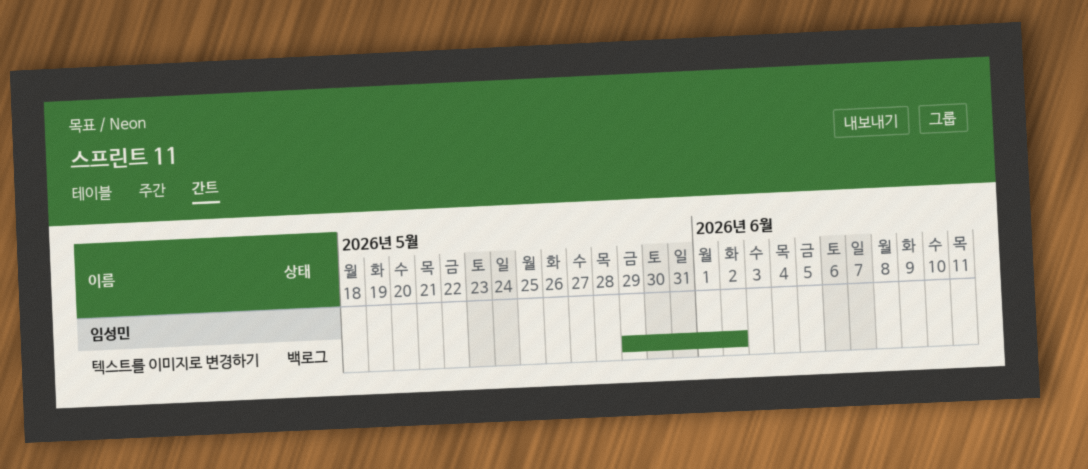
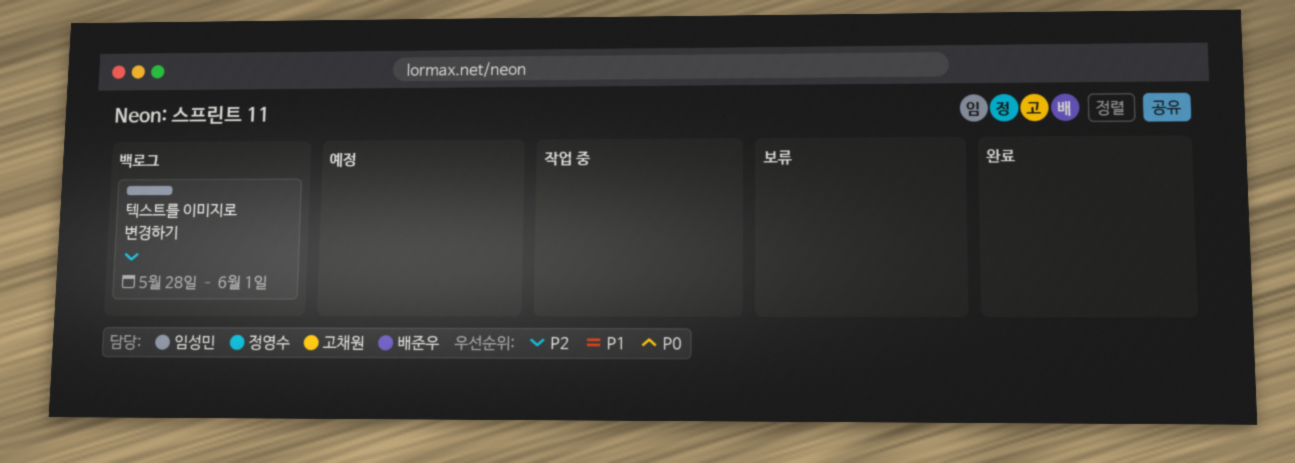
텍스트를 이미지로 변경하기, start: May 29 -> May 28
텍스트를 이미지로 변경하기, due: Jun 2 -> Jun 1

